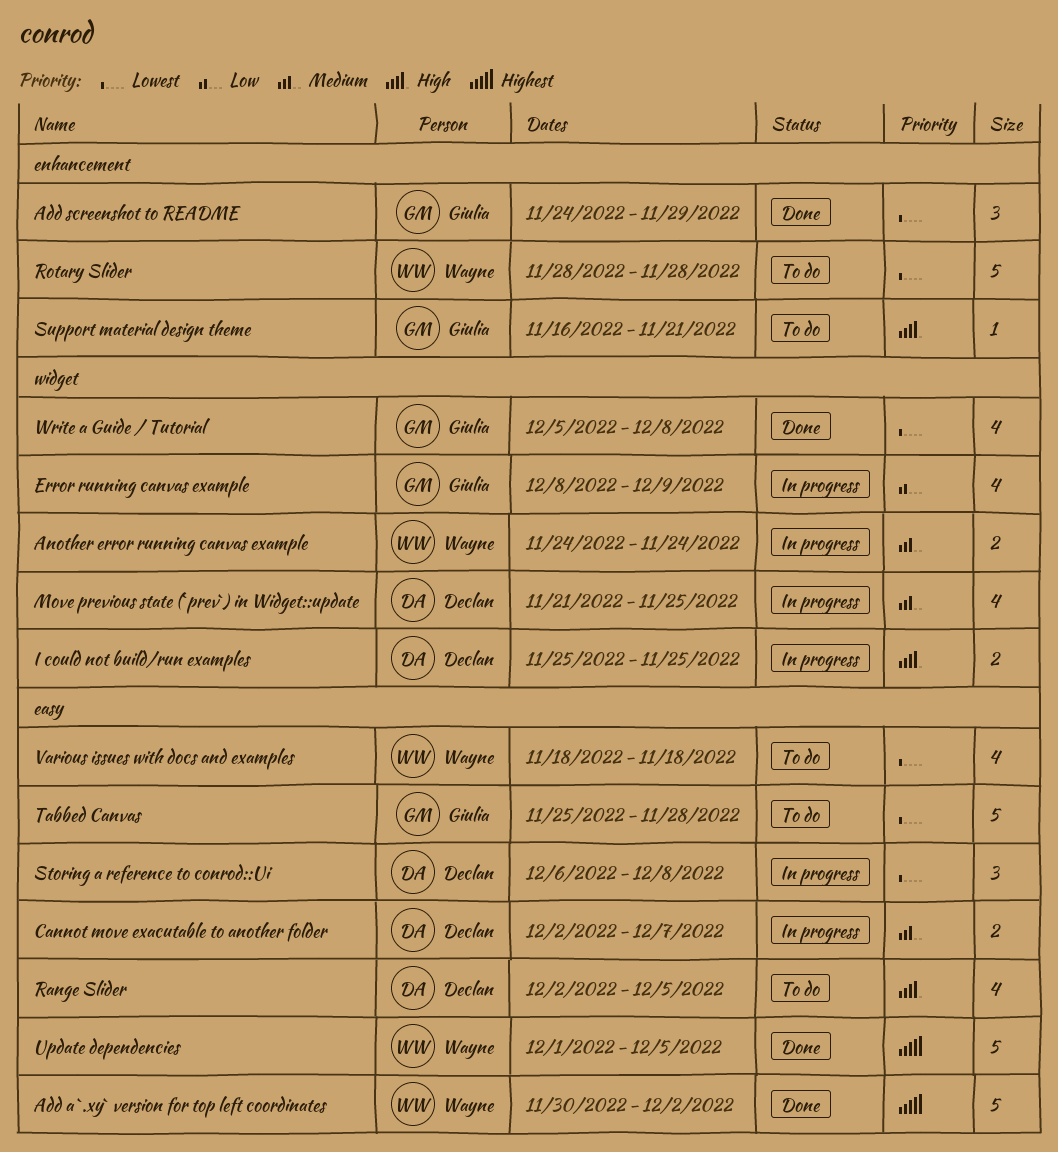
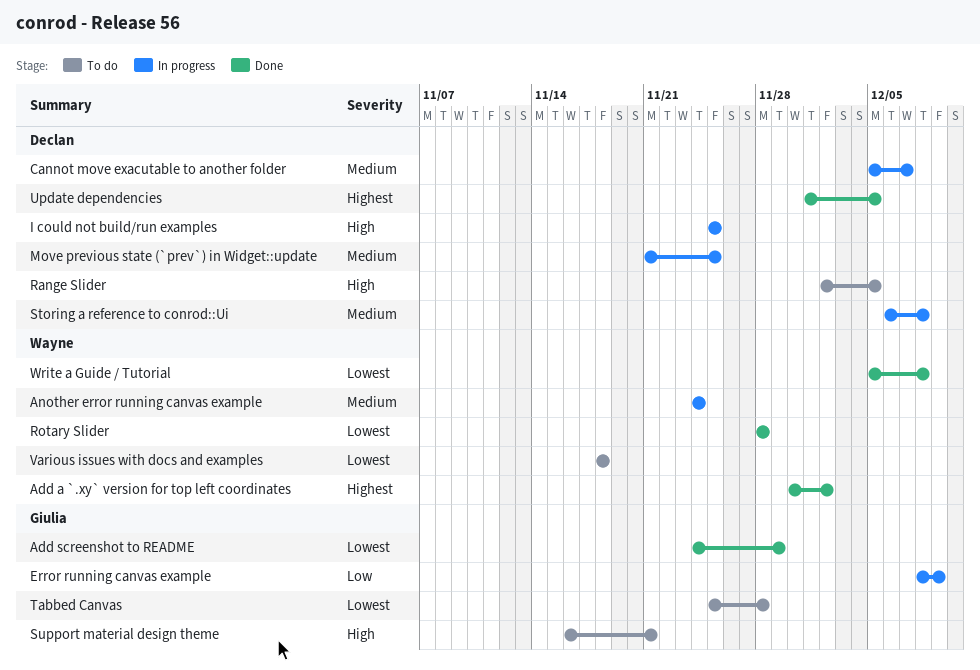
Cannot move exacutable to another folder, start: Dec 2 -> Dec 5
Rotary Slider, status: To do -> Done
Storing a reference to conrod::Ui, priority: Lowest -> Medium
Update dependencies, owner: Wayne -> Declan
Write a Guide / Tutorial, owner: Giulia -> Wayne

